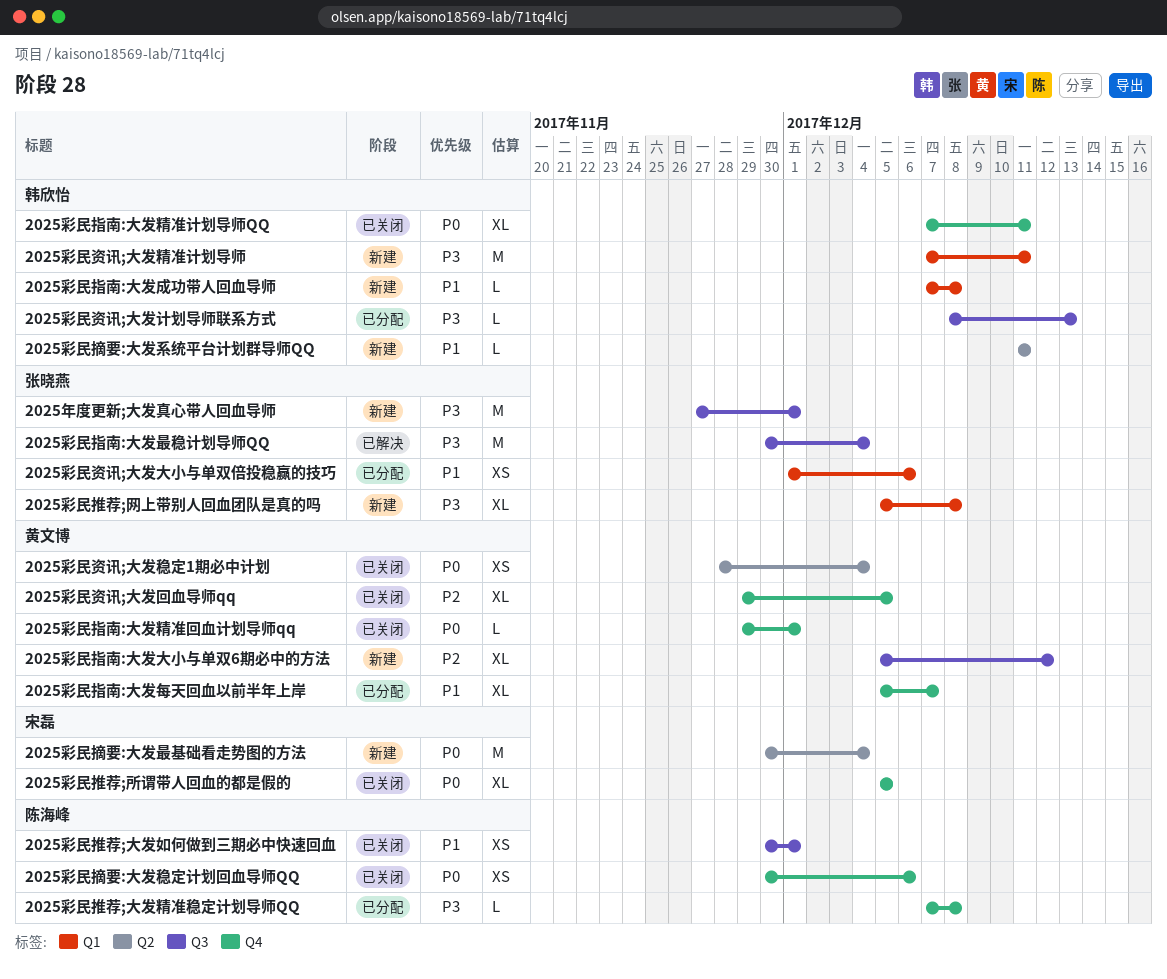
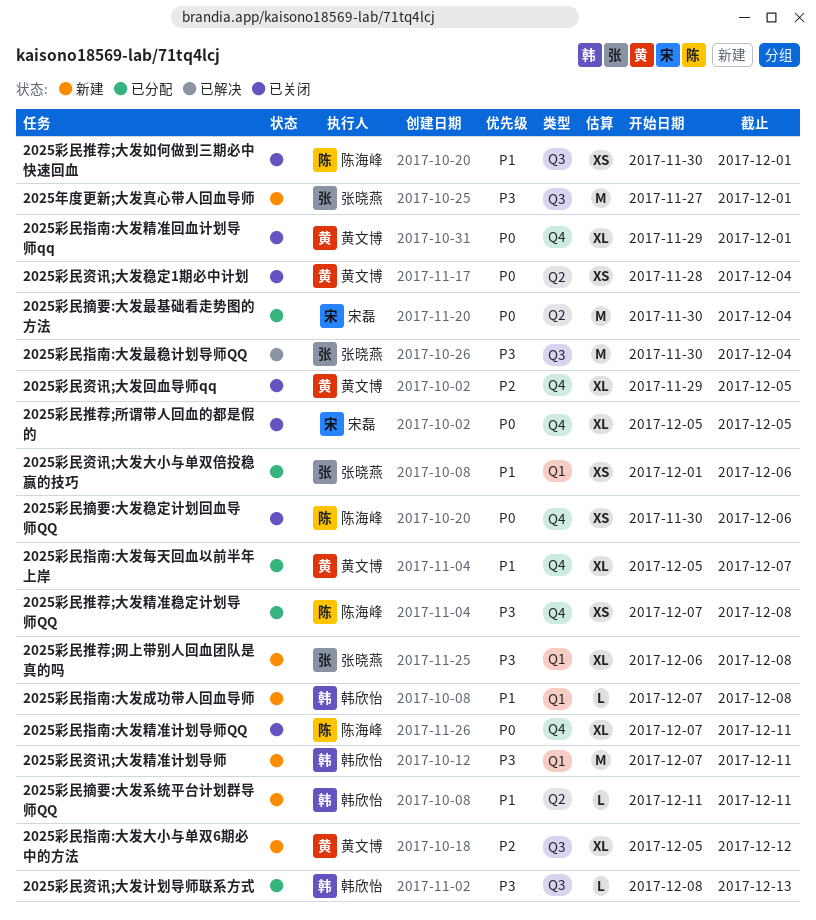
2025彩民指南:大发精准回血计划导师qq, estimate: L -> XL
2025彩民指南:大发精准计划导师QQ, owner: 韩欣怡 -> 陈海峰
2025彩民推荐;大发精准稳定计划导师QQ, estimate: L -> XS
2025彩民推荐;网上带别人回血团队是真的吗, start: Dec 5 -> Dec 6
2025彩民摘要:大发最基础看走势图的方法, status: 新建 -> 已分配

